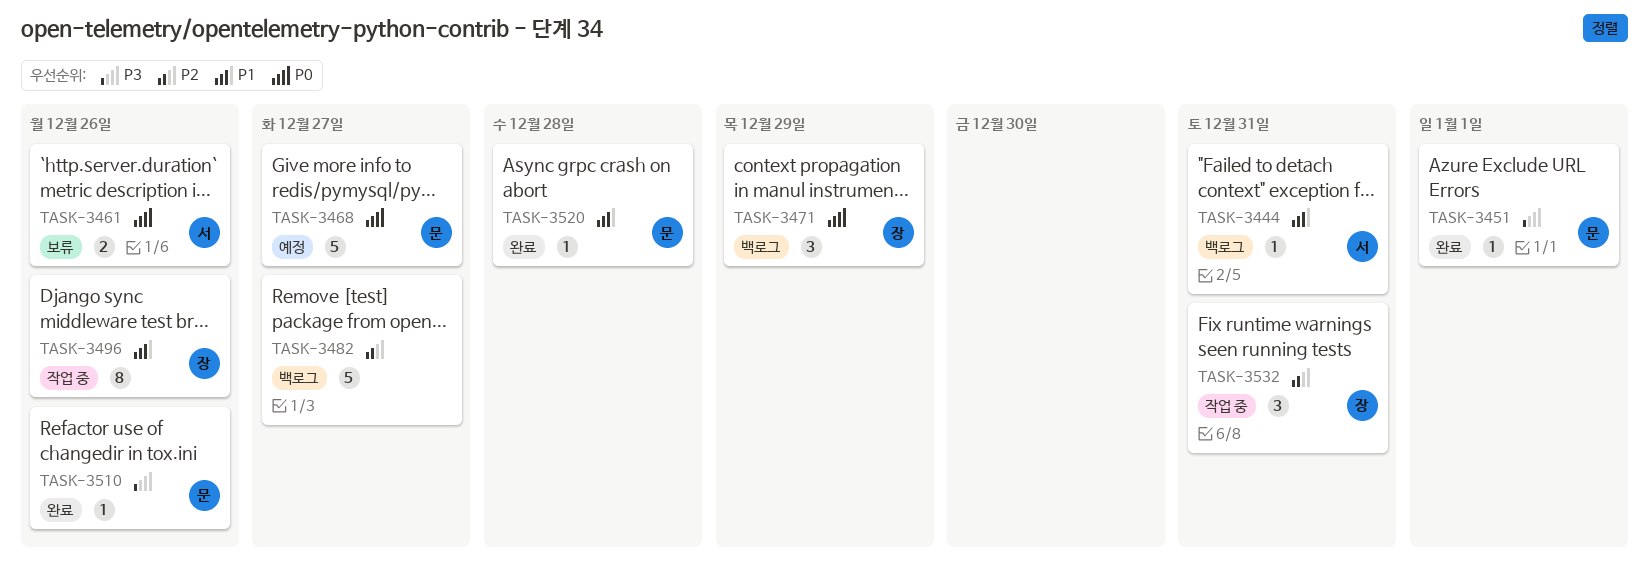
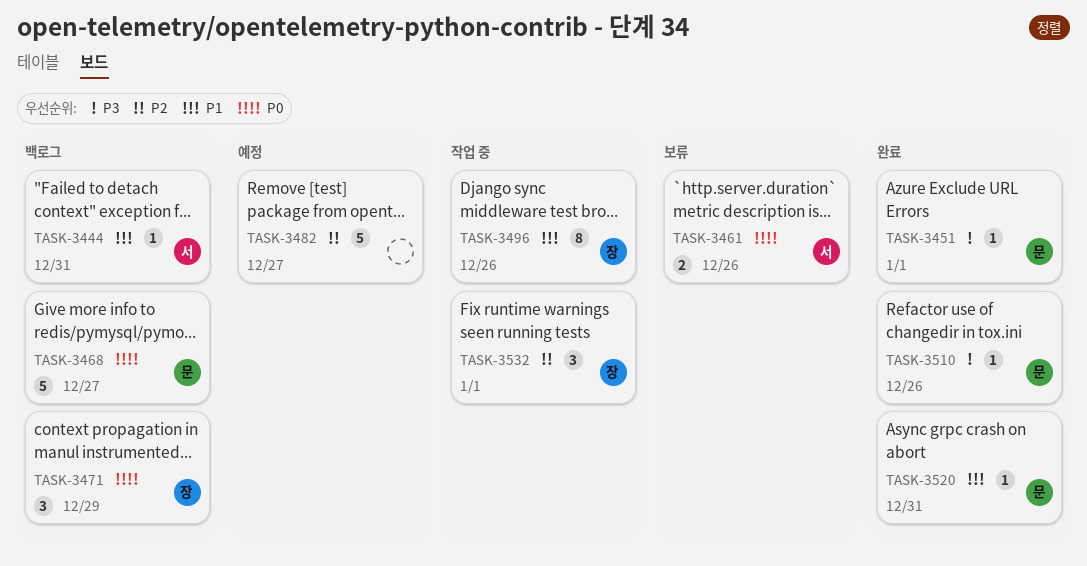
TASK-3468, status: 예정 -> 백로그
TASK-3482, status: 백로그 -> 예정
TASK-3520, due: Dec 28 -> Dec 31
TASK-3532, due: Dec 31 -> Jan 1

